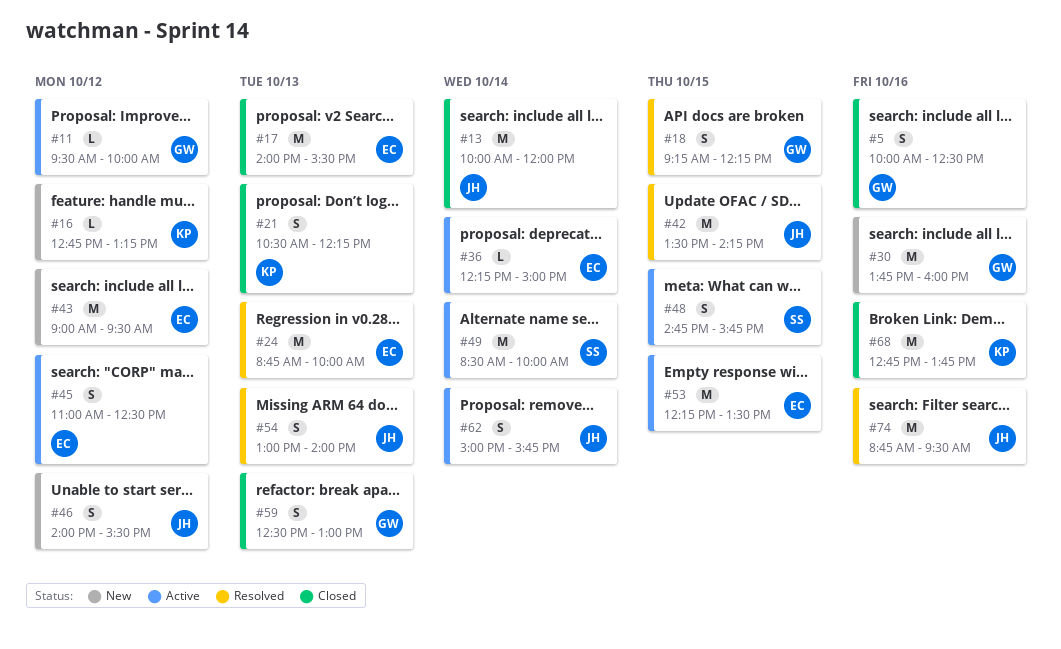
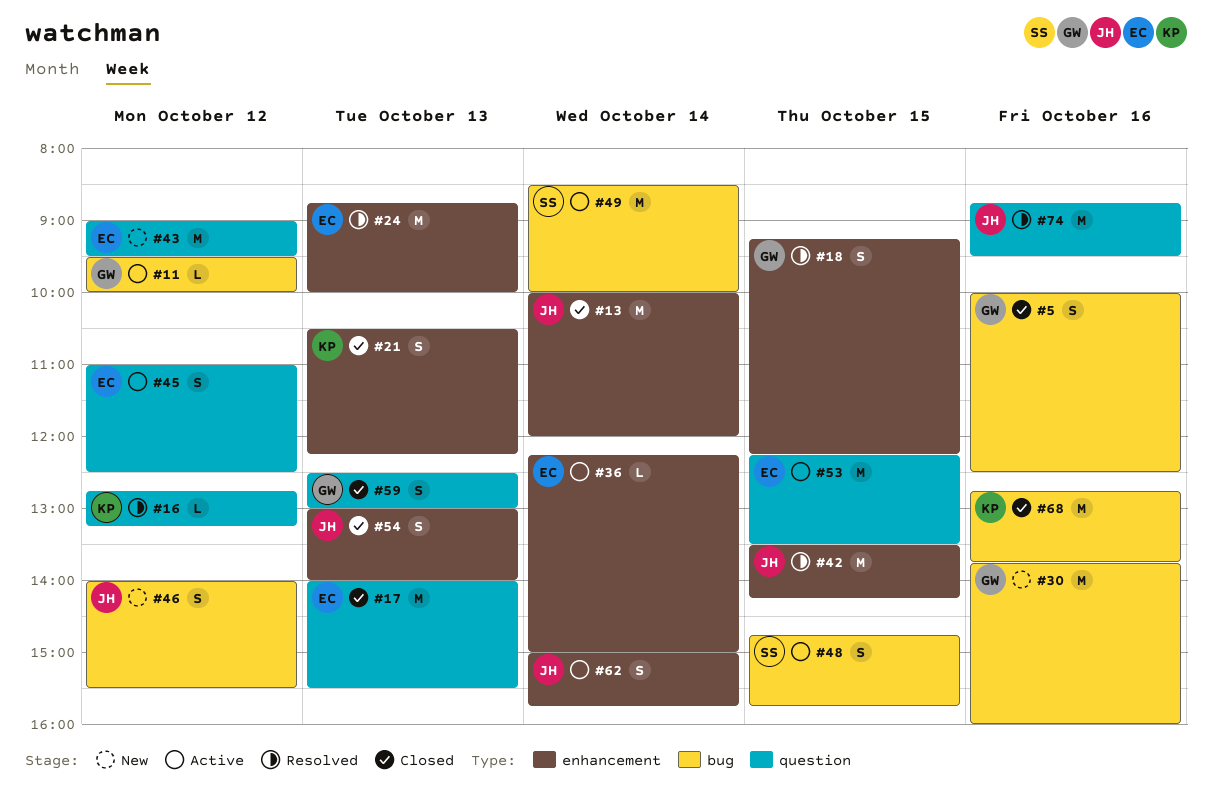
#16, status: New -> Resolved
#54, status: Resolved -> Closed

